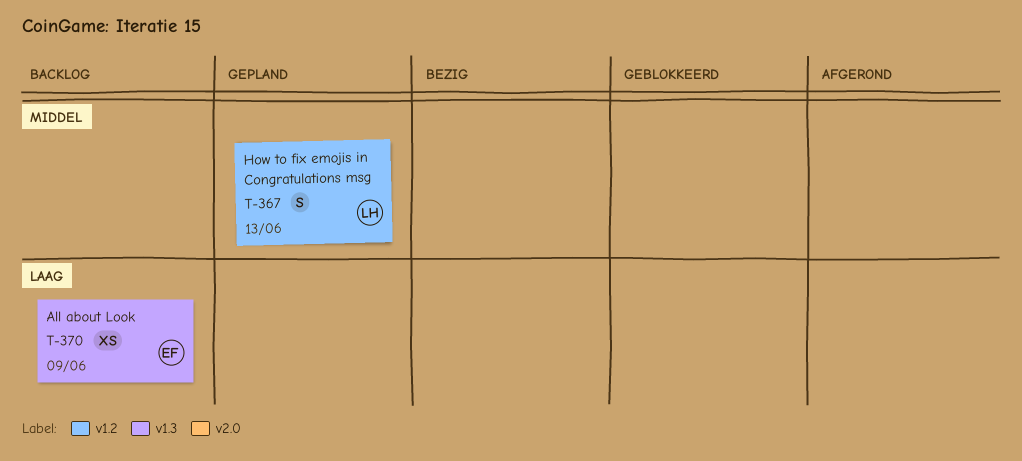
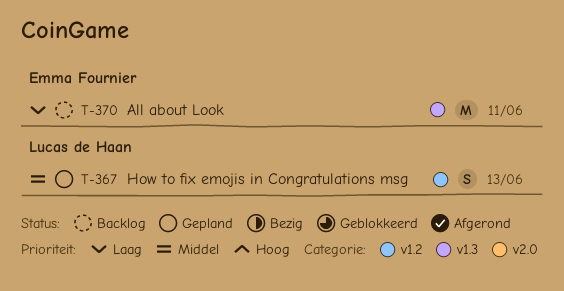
T-370, estimate: XS -> M
T-370, due: Jun 9 -> Jun 11

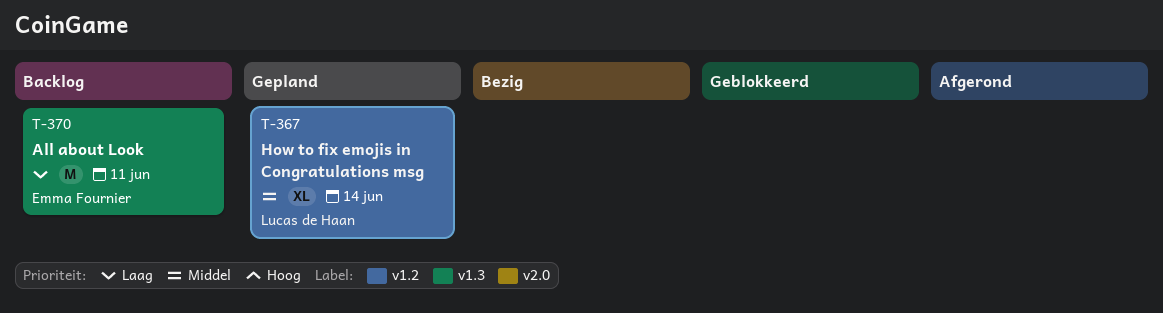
T-367, estimate: S -> XL
T-367, due: Jun 13 -> Jun 14

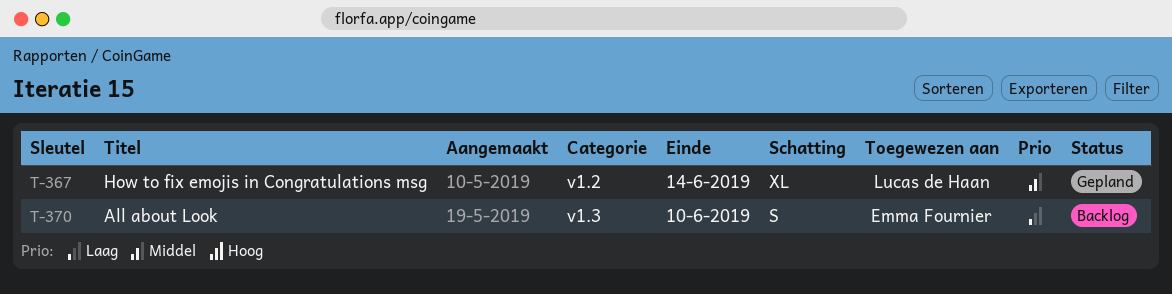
T-370, estimate: M -> S
T-370, due: Jun 11 -> Jun 10

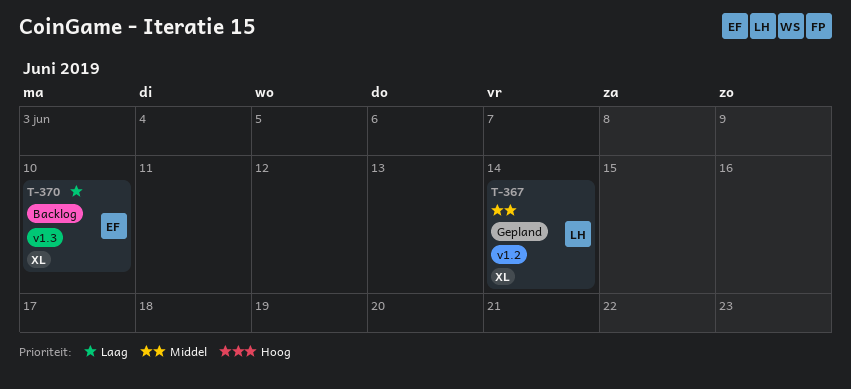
T-370, estimate: S -> XL

